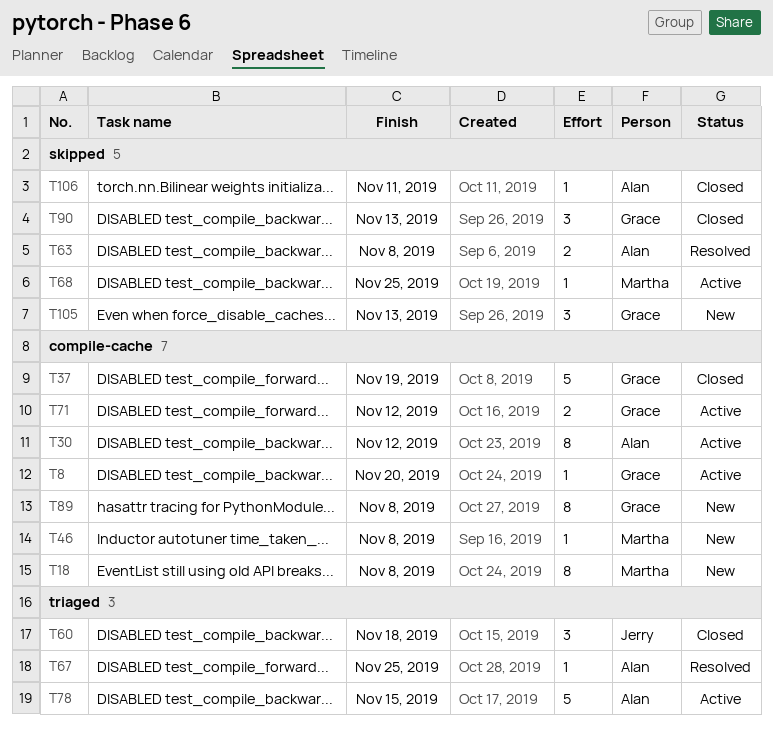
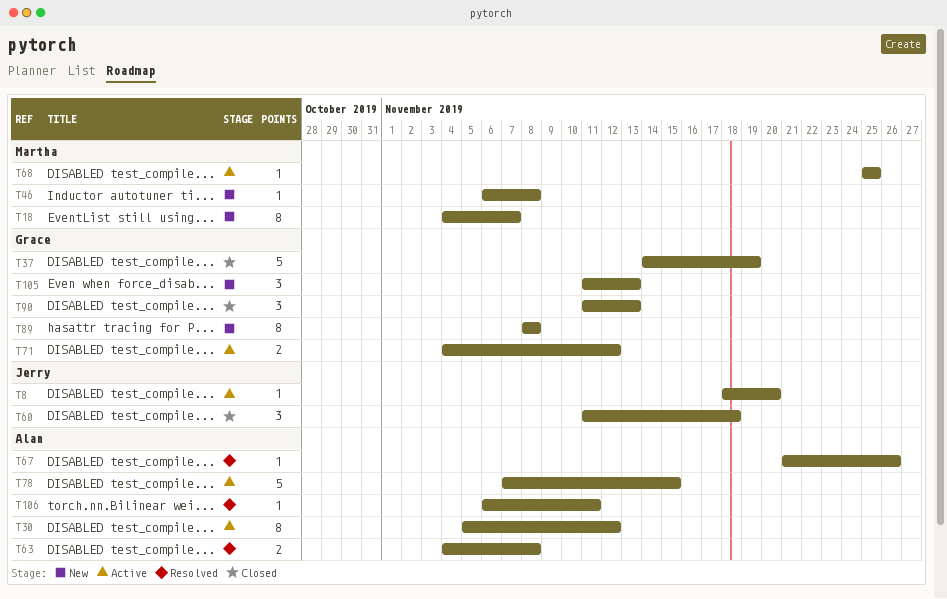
T8, owner: Grace -> Jerry
T18, due: Nov 8 -> Nov 7
T67, due: Nov 25 -> Nov 26
T106, status: Closed -> Resolved

